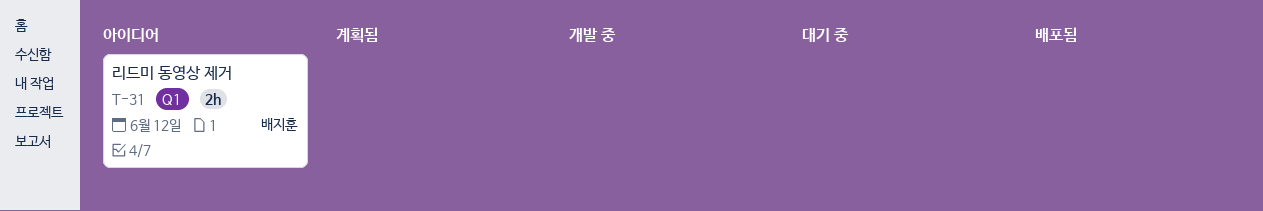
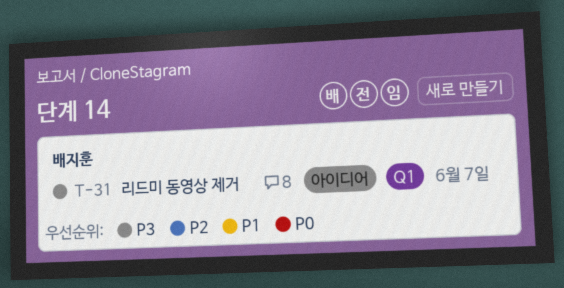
T-31, due: Jun 12 -> Jun 7

